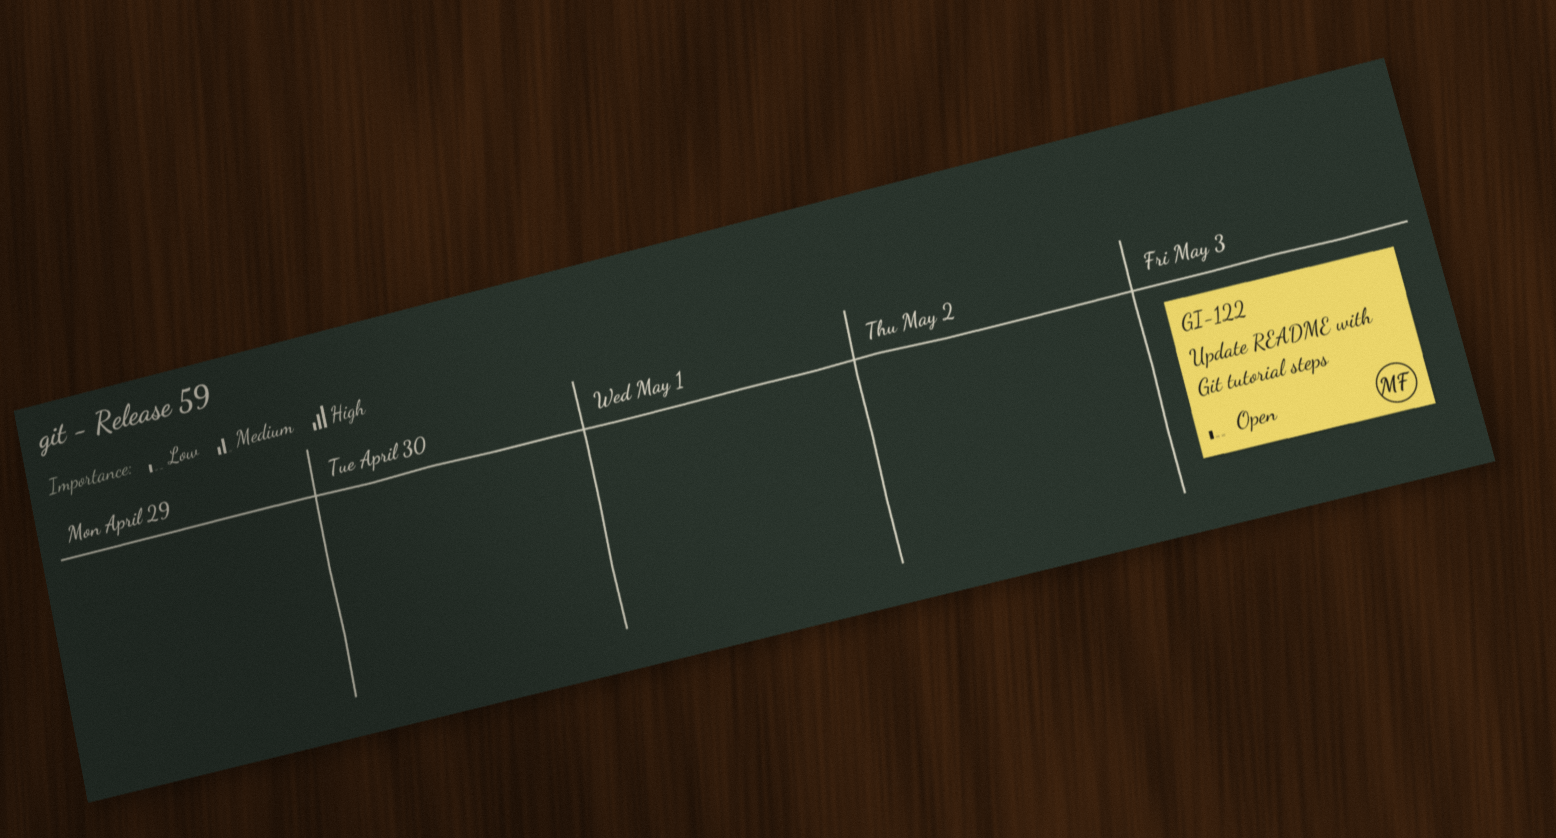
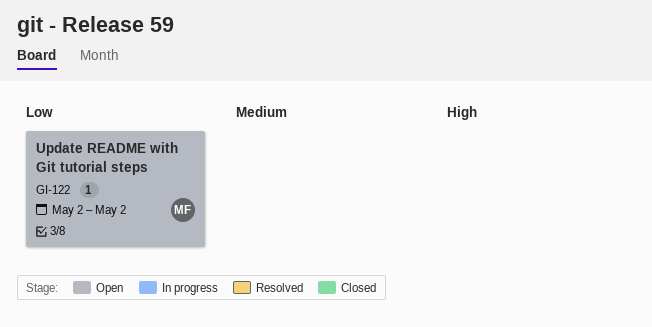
GI-122, due: May 3 -> May 2

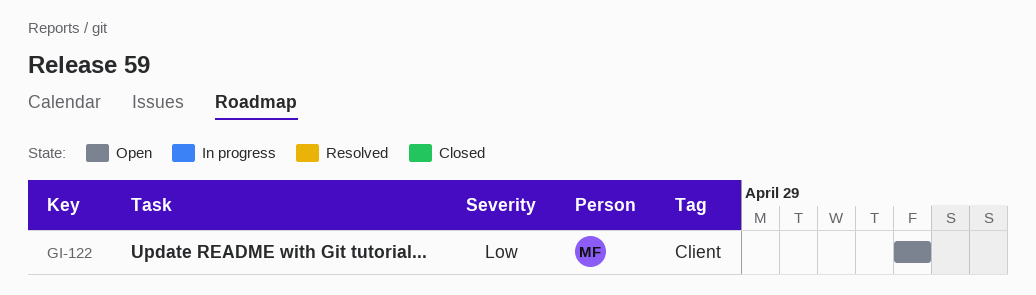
GI-122, start: May 2 -> May 3
GI-122, due: May 2 -> May 3

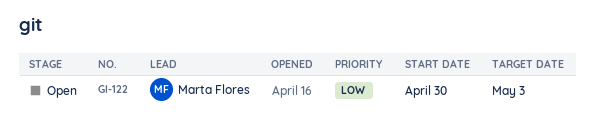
GI-122, start: May 3 -> Apr 30

